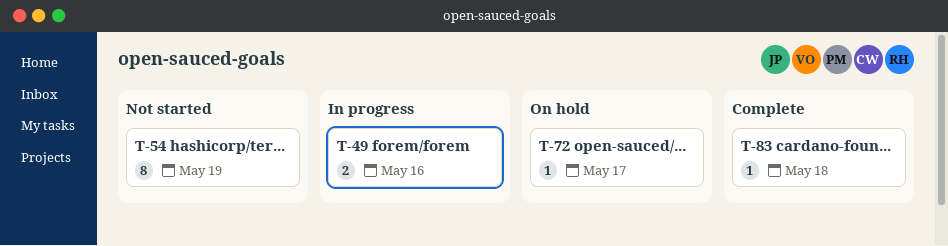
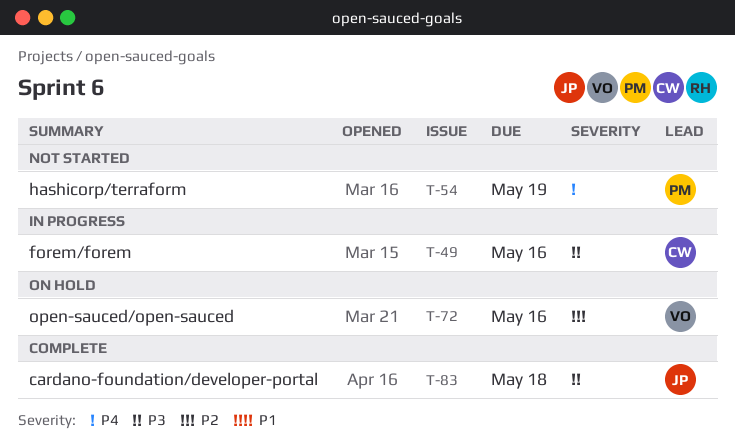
T-72, due: May 17 -> May 16

